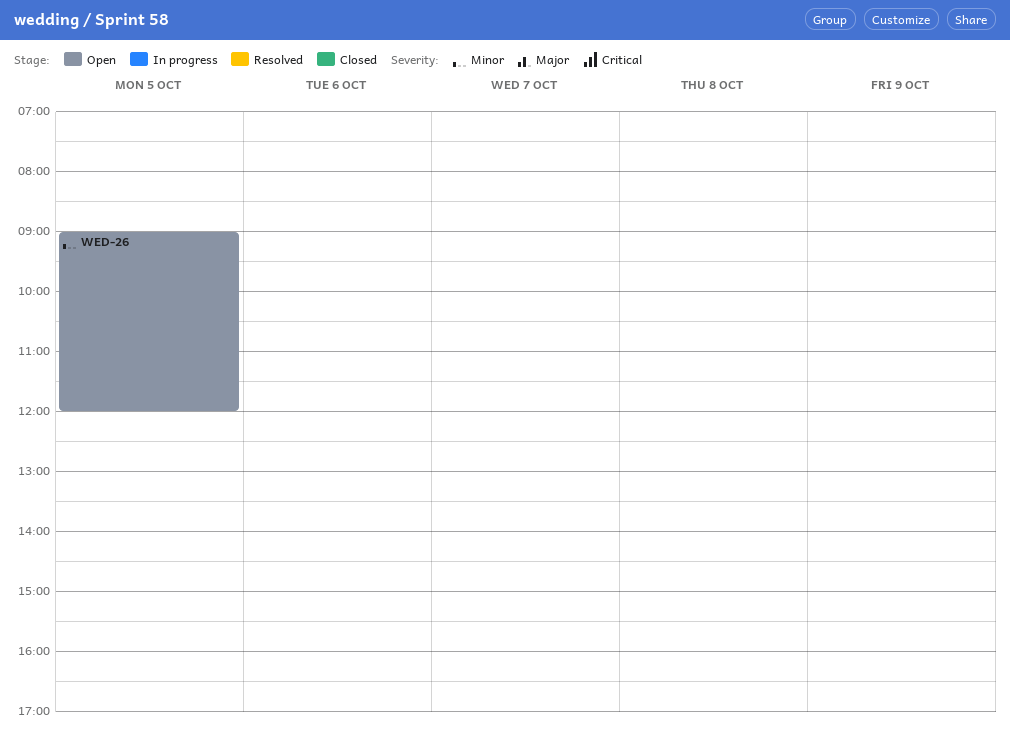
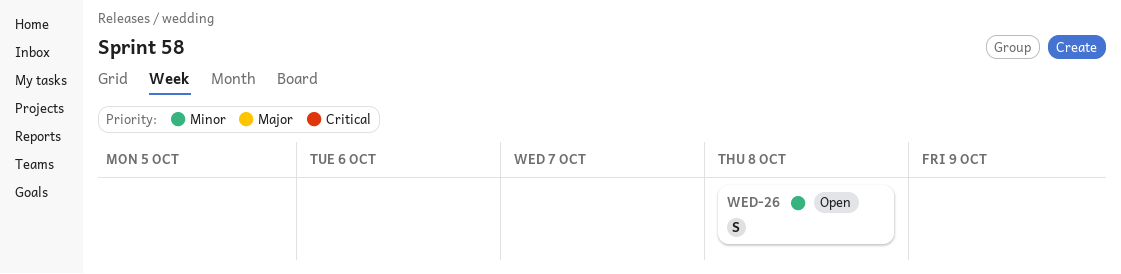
WED-26, day: Oct 5 -> Oct 8

